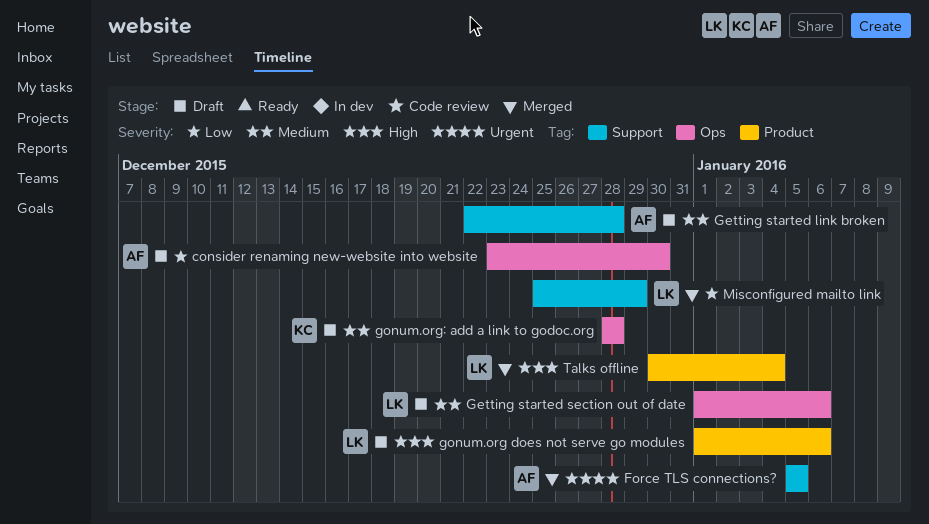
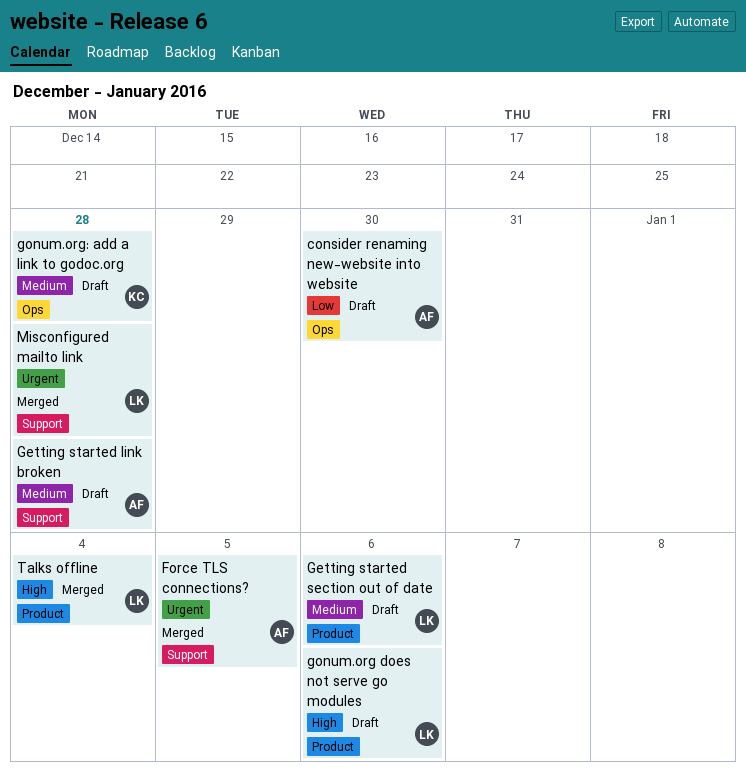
Getting started section out of date, label: Ops -> Product
Misconfigured mailto link, priority: Low -> Urgent
Misconfigured mailto link, due: Dec 29 -> Dec 28

